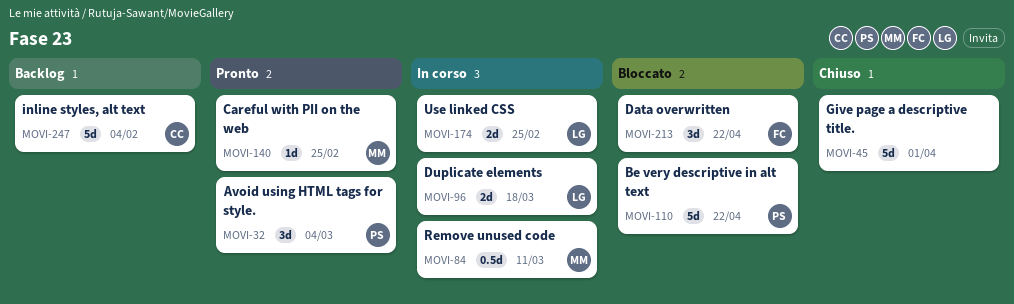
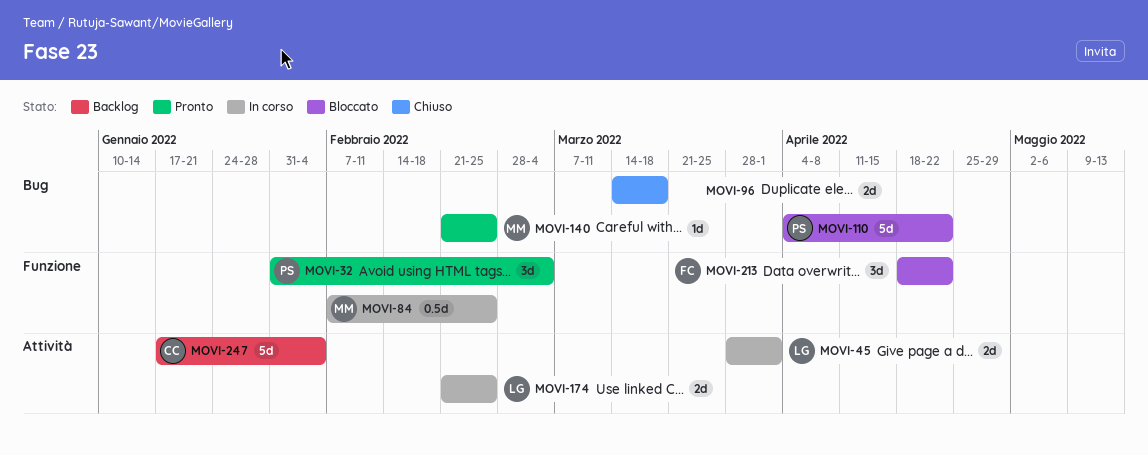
MOVI-45, status: Chiuso -> In corso
MOVI-45, owner: none -> LG
MOVI-45, estimate: 5d -> 2d
MOVI-84, due: Mar 11 -> Feb 25
MOVI-96, status: In corso -> Chiuso
MOVI-96, owner: LG -> none

